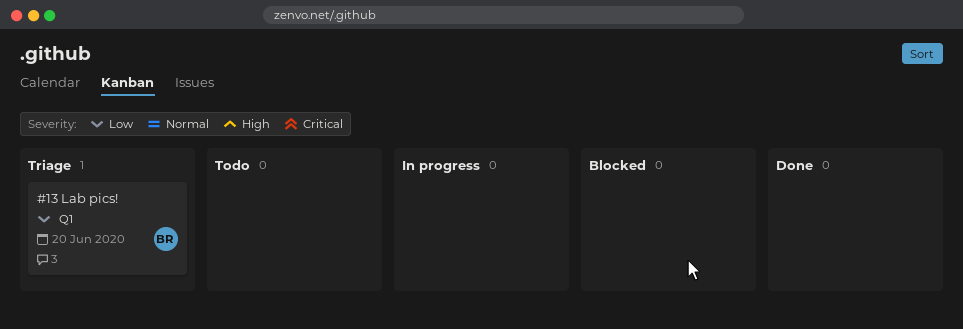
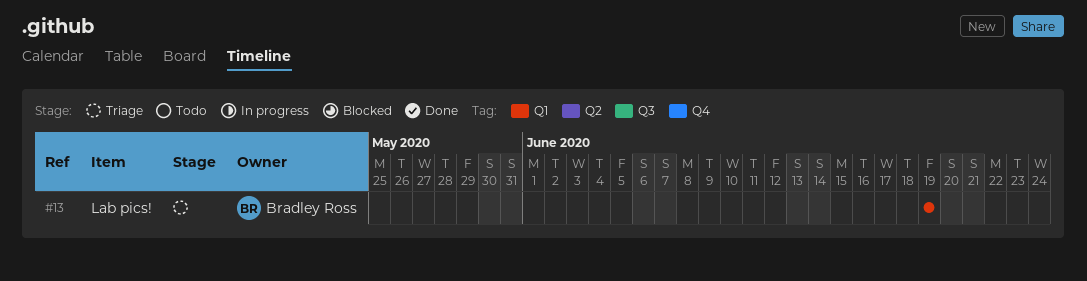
#13, due: Jun 20 -> Jun 19

